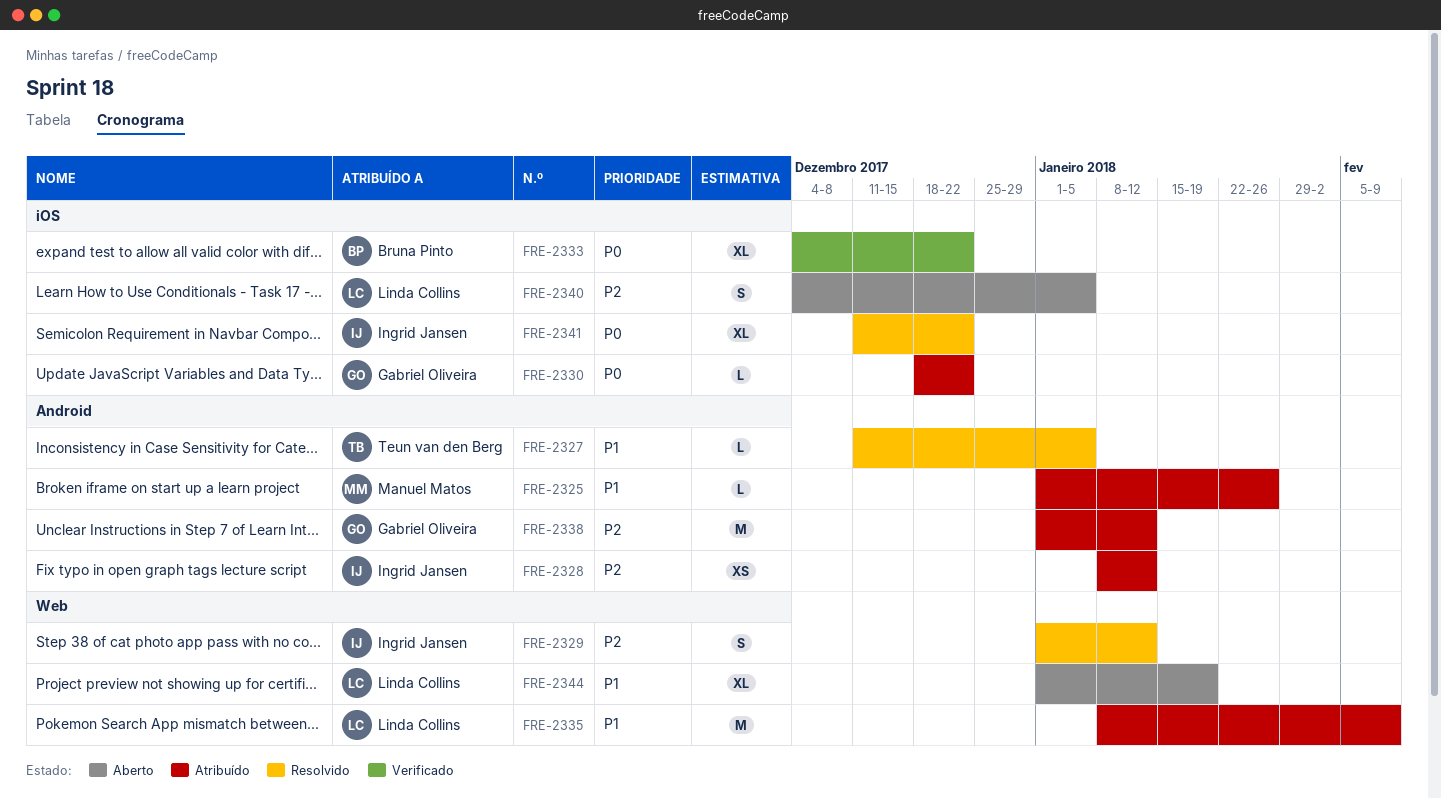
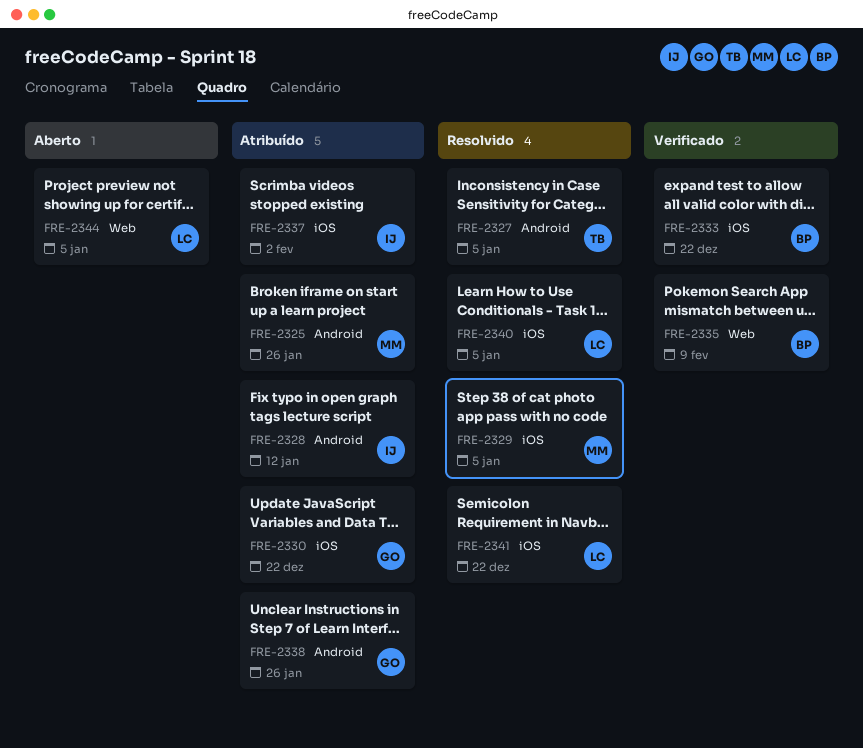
FRE-2329, owner: Ingrid Jansen -> Manuel Matos
FRE-2329, label: Web -> iOS
FRE-2329, due: Jan 12 -> Jan 5
FRE-2335, status: Atribuído -> Verificado
FRE-2335, owner: Linda Collins -> Bruna Pinto
FRE-2337: none -> present
FRE-2338, due: Jan 12 -> Jan 26
FRE-2340, status: Aberto -> Resolvido
FRE-2341, owner: Ingrid Jansen -> Linda Collins
FRE-2344, due: Jan 19 -> Jan 5

